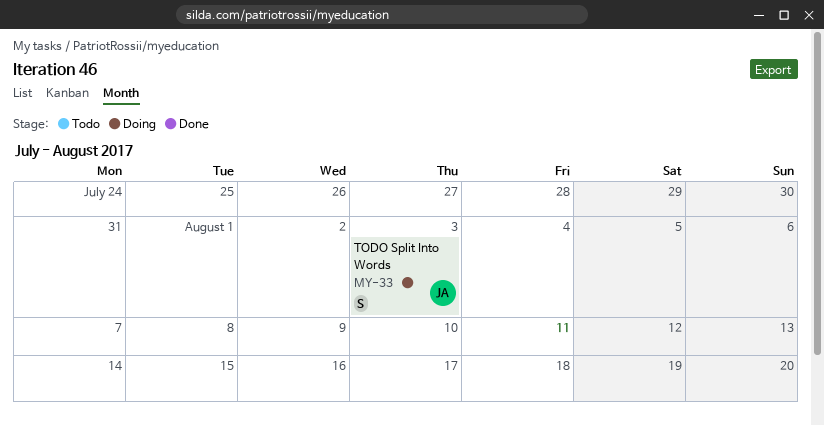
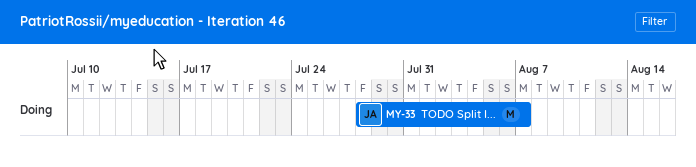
MY-33, estimate: S -> M
MY-33, due: Aug 3 -> Aug 7

